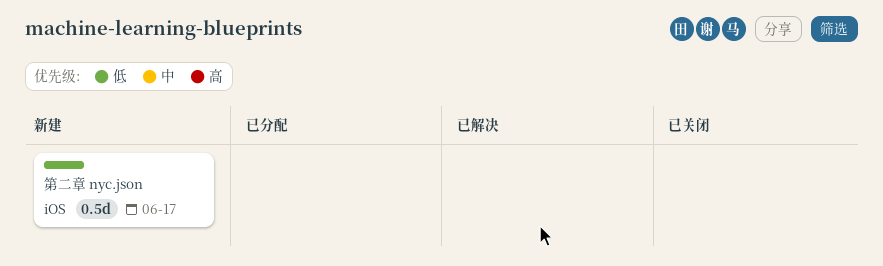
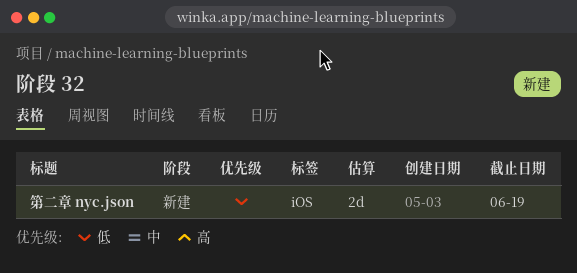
第二章 nyc.json, estimate: 0.5d -> 2d
第二章 nyc.json, due: Jun 17 -> Jun 19

